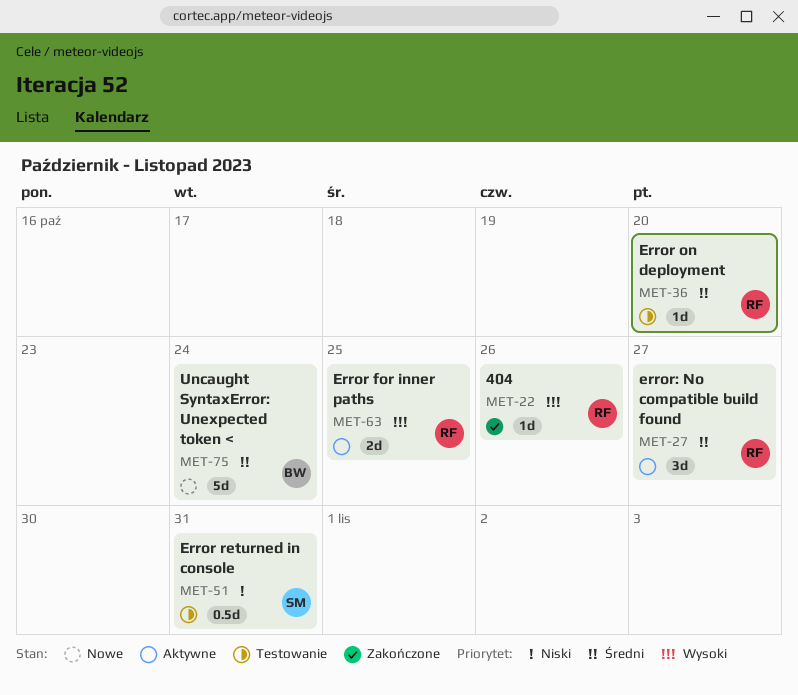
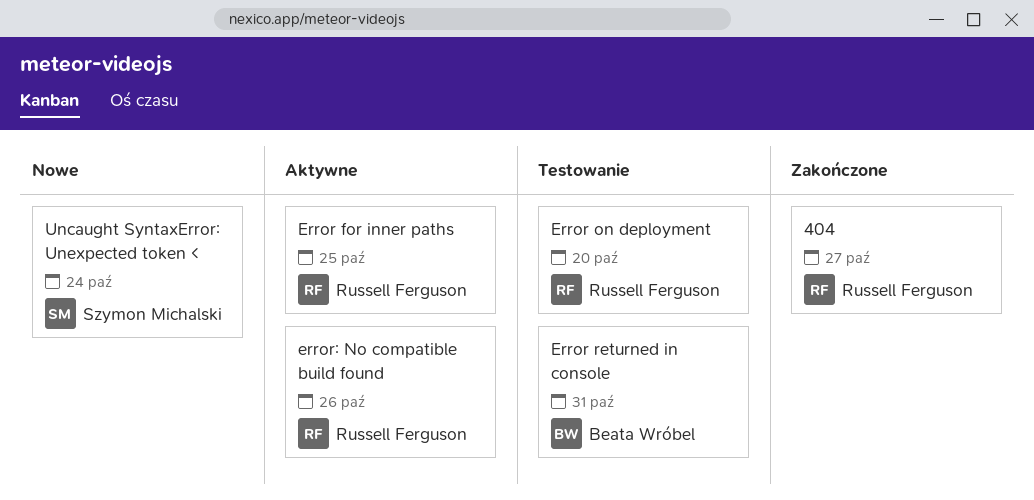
404, due: Oct 26 -> Oct 27
Error returned in console, owner: Szymon Michalski -> Beata Wróbel
error: No compatible build found, due: Oct 27 -> Oct 26
Uncaught SyntaxError: Unexpected token <, owner: Beata Wróbel -> Szymon Michalski

